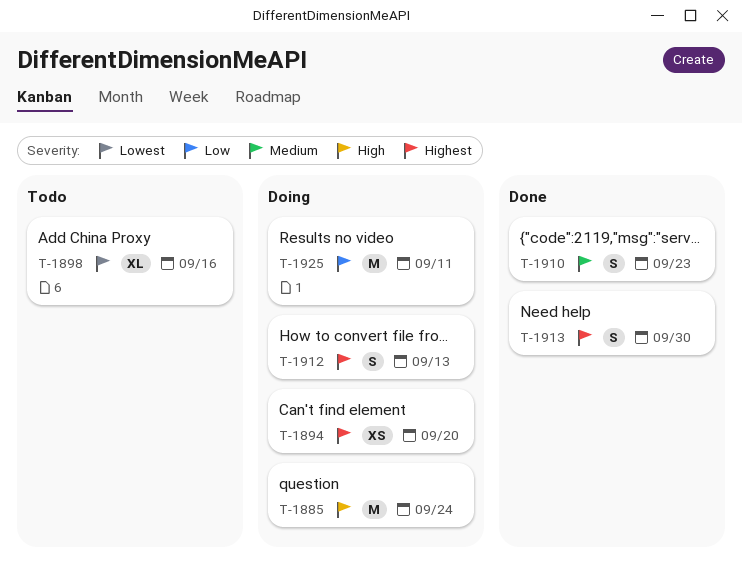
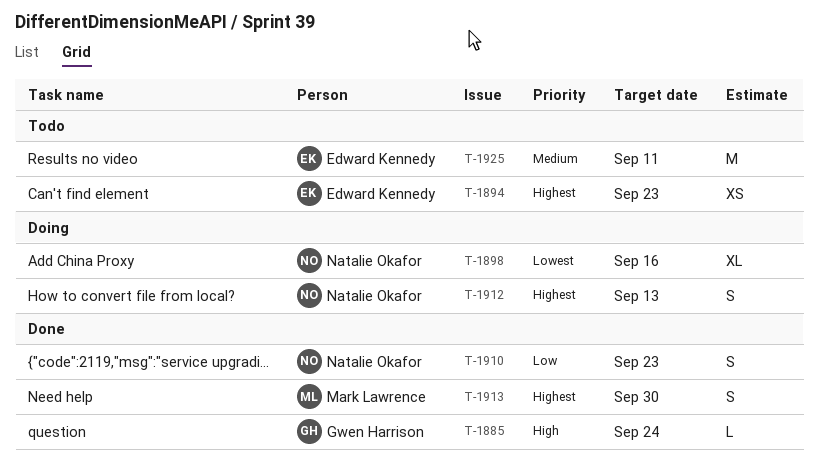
T-1885, status: Doing -> Done
T-1885, estimate: M -> L
T-1894, status: Doing -> Todo
T-1894, due: Sep 20 -> Sep 23
T-1898, status: Todo -> Doing
T-1910, priority: Medium -> Low
T-1925, status: Doing -> Todo
T-1925, priority: Low -> Medium

